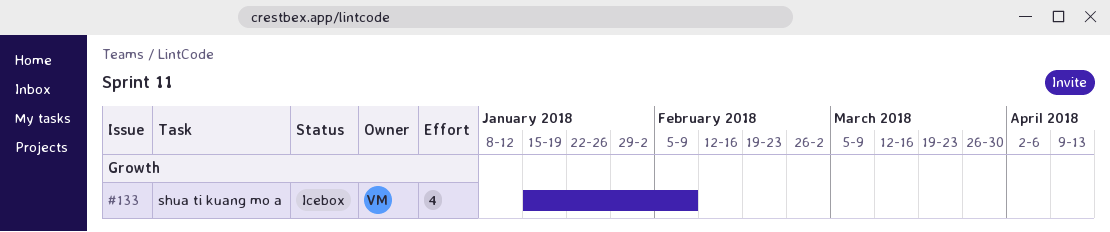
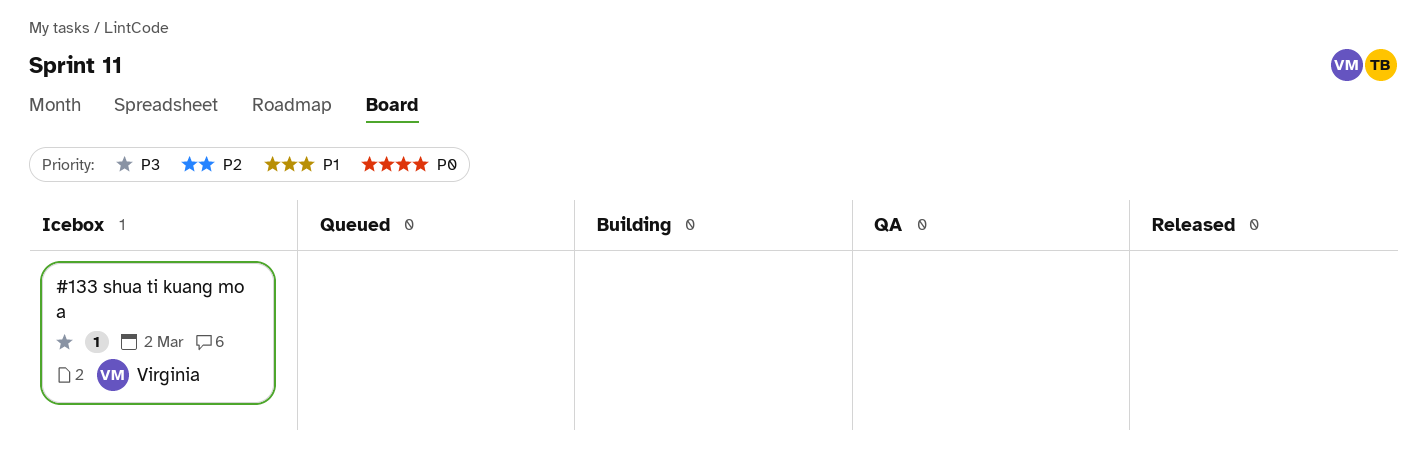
#133, estimate: 4 -> 1
#133, due: Feb 9 -> Mar 2

